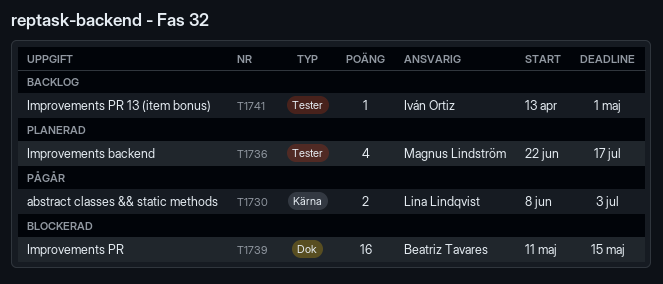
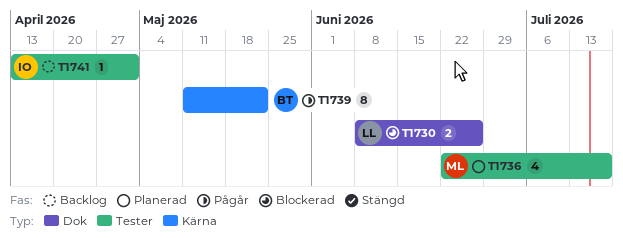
T1730, status: Pågår -> Blockerad
T1730, label: Kärna -> Dok
T1730, due: Jul 3 -> Jun 26
T1739, status: Blockerad -> Pågår
T1739, label: Dok -> Kärna
T1739, estimate: 16 -> 8
T1739, due: May 15 -> May 22

